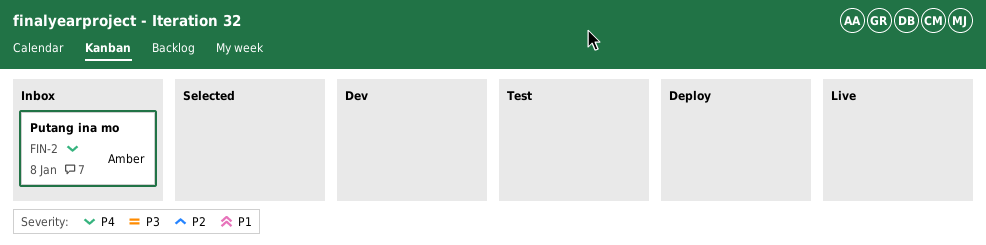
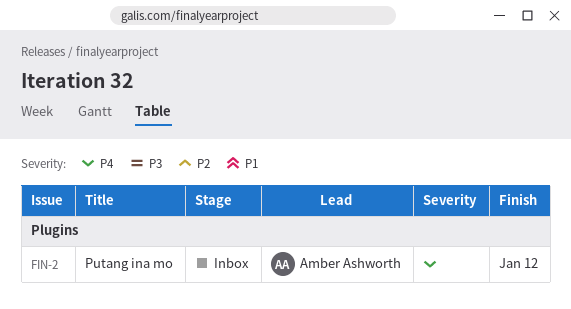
FIN-2, due: Jan 8 -> Jan 12

